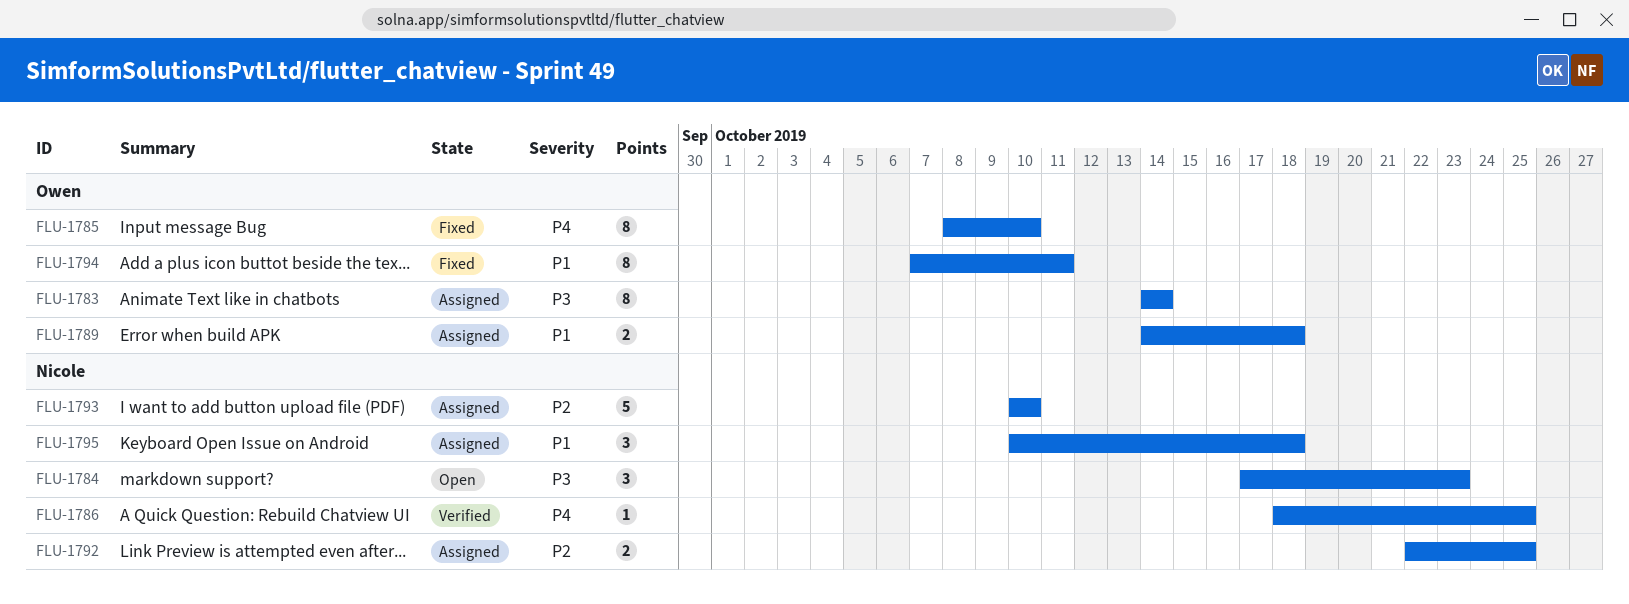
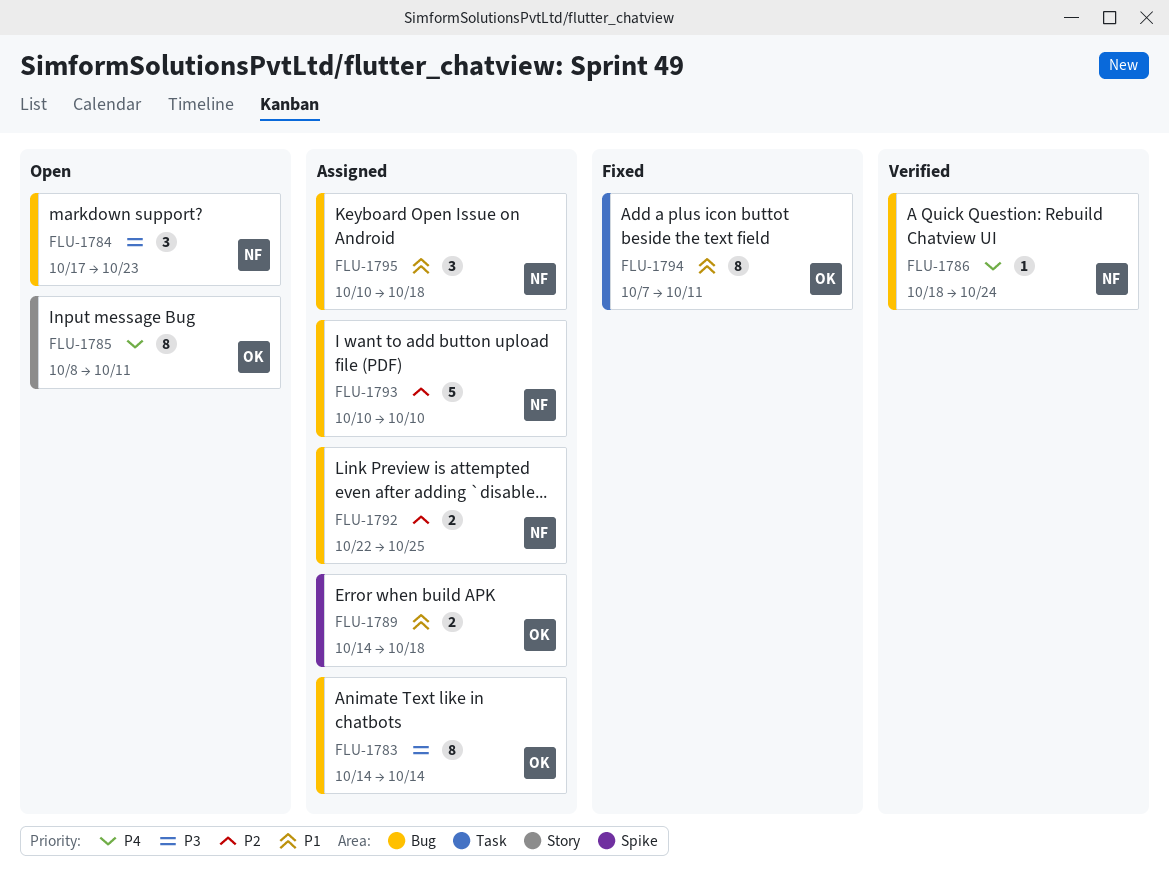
FLU-1785, status: Fixed -> Open
FLU-1785, due: Oct 10 -> Oct 11
FLU-1786, due: Oct 25 -> Oct 24

